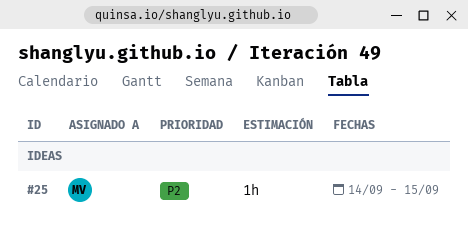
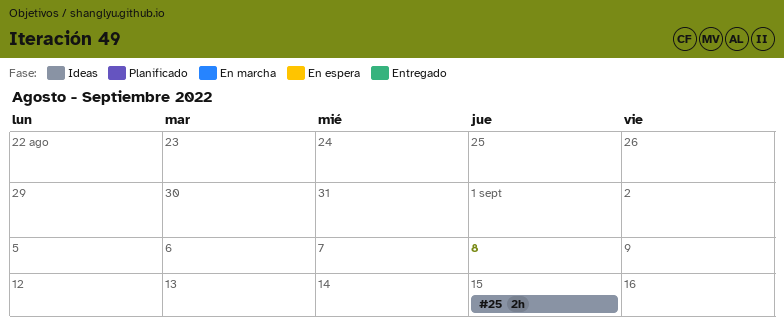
#25, estimate: 1h -> 2h
#25, start: Sep 14 -> Sep 15

